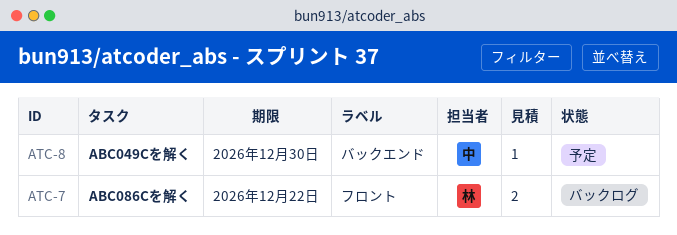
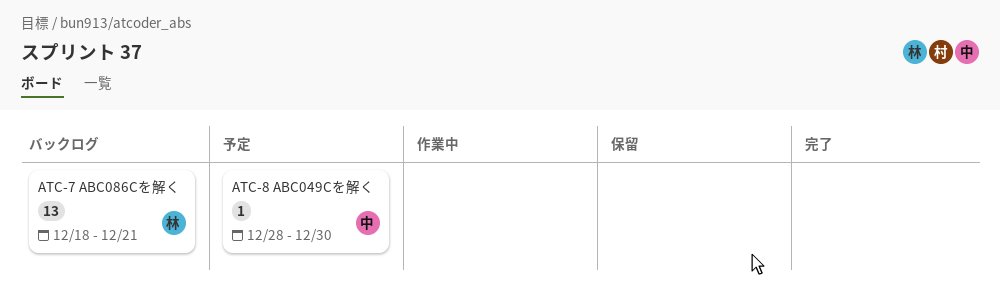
ATC-7, estimate: 2 -> 13
ATC-7, due: Dec 22 -> Dec 21

